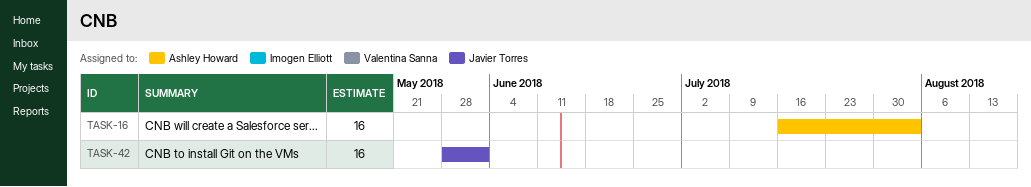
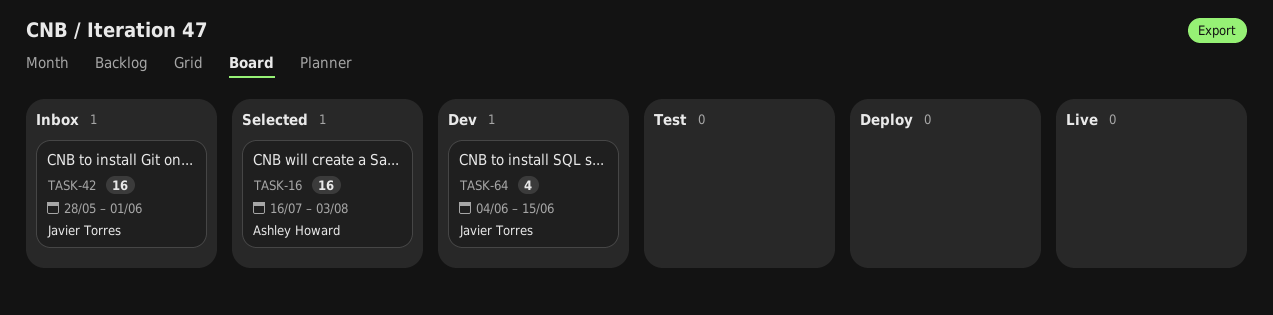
TASK-64: none -> present

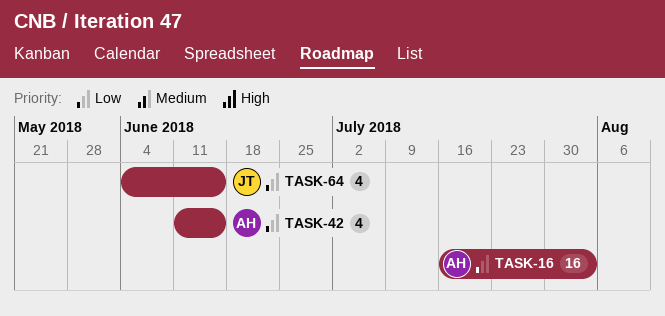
TASK-42, owner: Javier Torres -> Ashley Howard
TASK-42, estimate: 16 -> 4
TASK-42, start: May 28 -> Jun 11
TASK-42, due: Jun 1 -> Jun 15

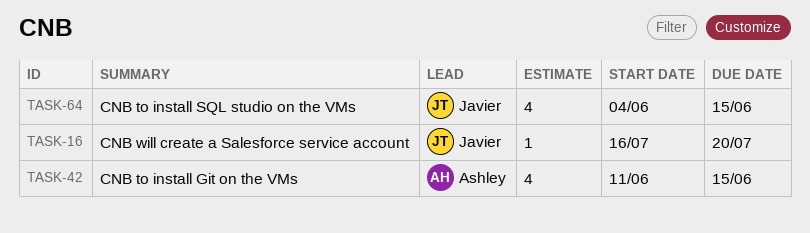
TASK-16, owner: Ashley -> Javier
TASK-16, estimate: 16 -> 1
TASK-16, due: Aug 3 -> Jul 20

